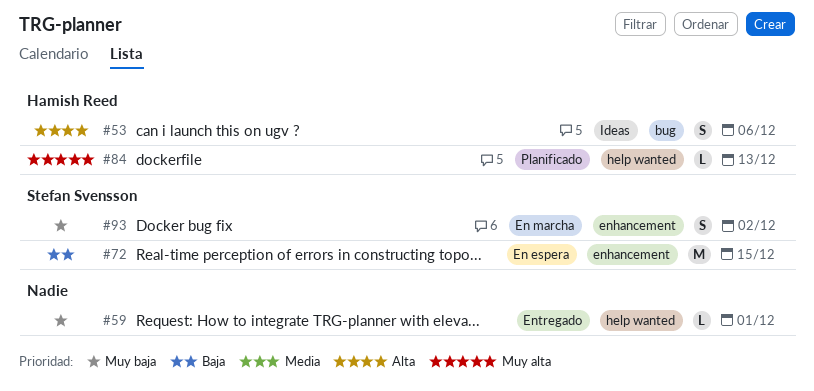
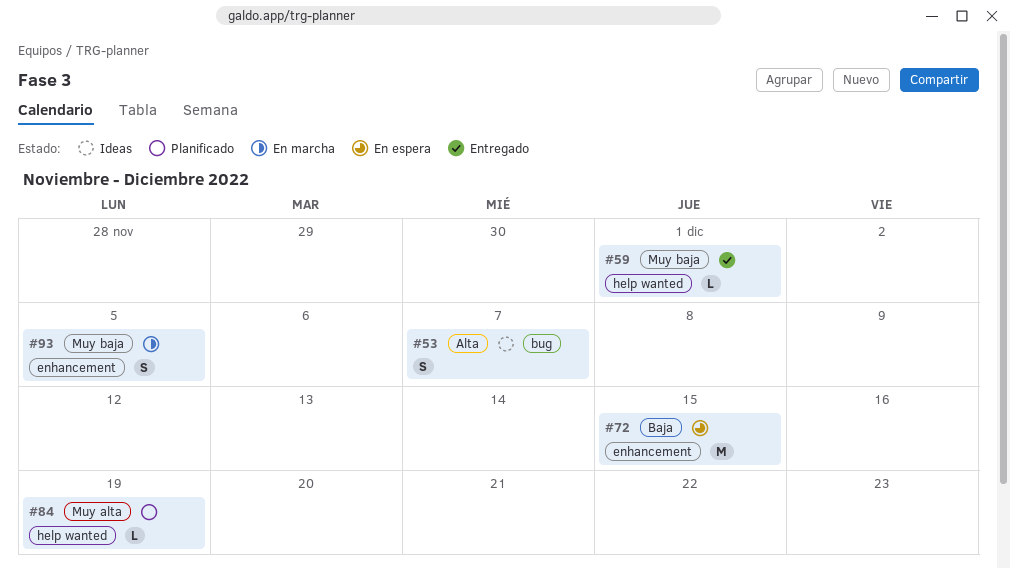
#53, due: Dec 6 -> Dec 7
#84, due: Dec 13 -> Dec 19
#93, due: Dec 2 -> Dec 5

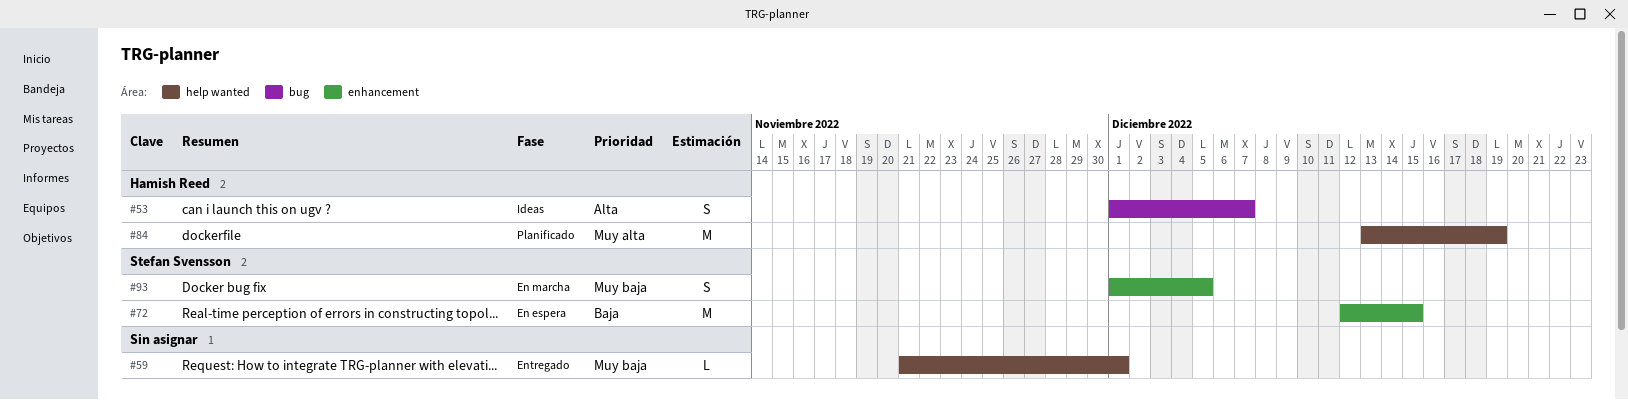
#84, estimate: L -> M

